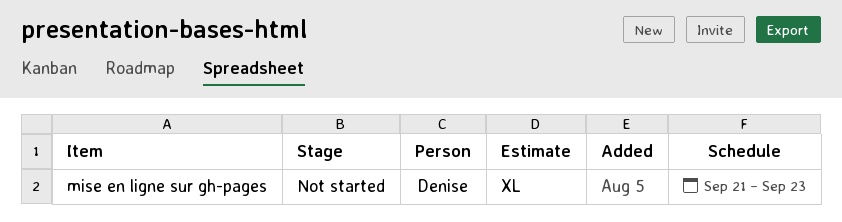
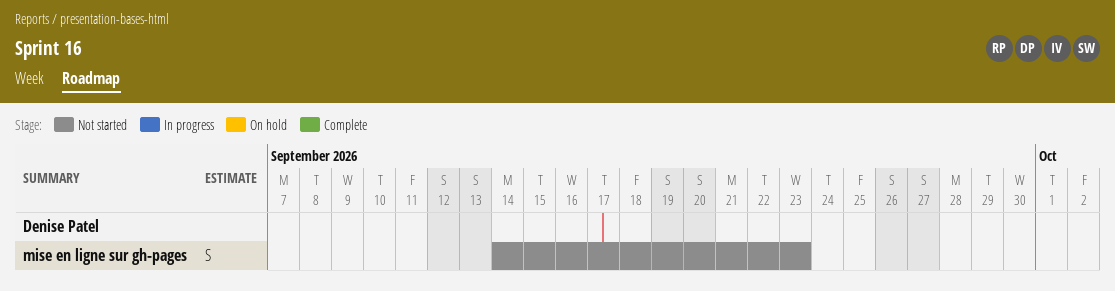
mise en ligne sur gh-pages, estimate: XL -> S
mise en ligne sur gh-pages, start: Sep 21 -> Sep 14

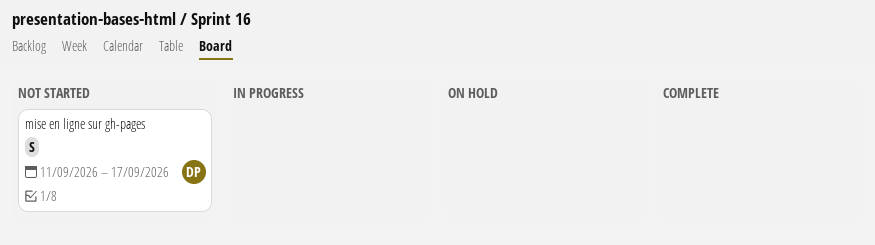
mise en ligne sur gh-pages, start: Sep 14 -> Sep 11
mise en ligne sur gh-pages, due: Sep 23 -> Sep 17

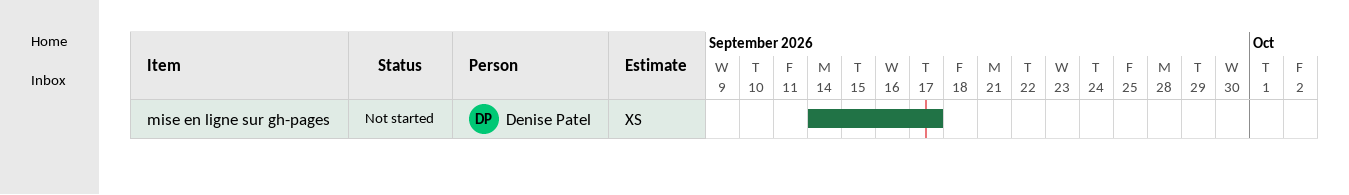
mise en ligne sur gh-pages, estimate: S -> XS
mise en ligne sur gh-pages, start: Sep 11 -> Sep 14

